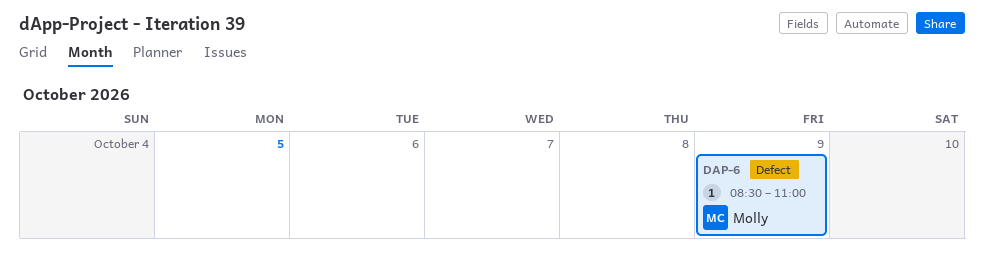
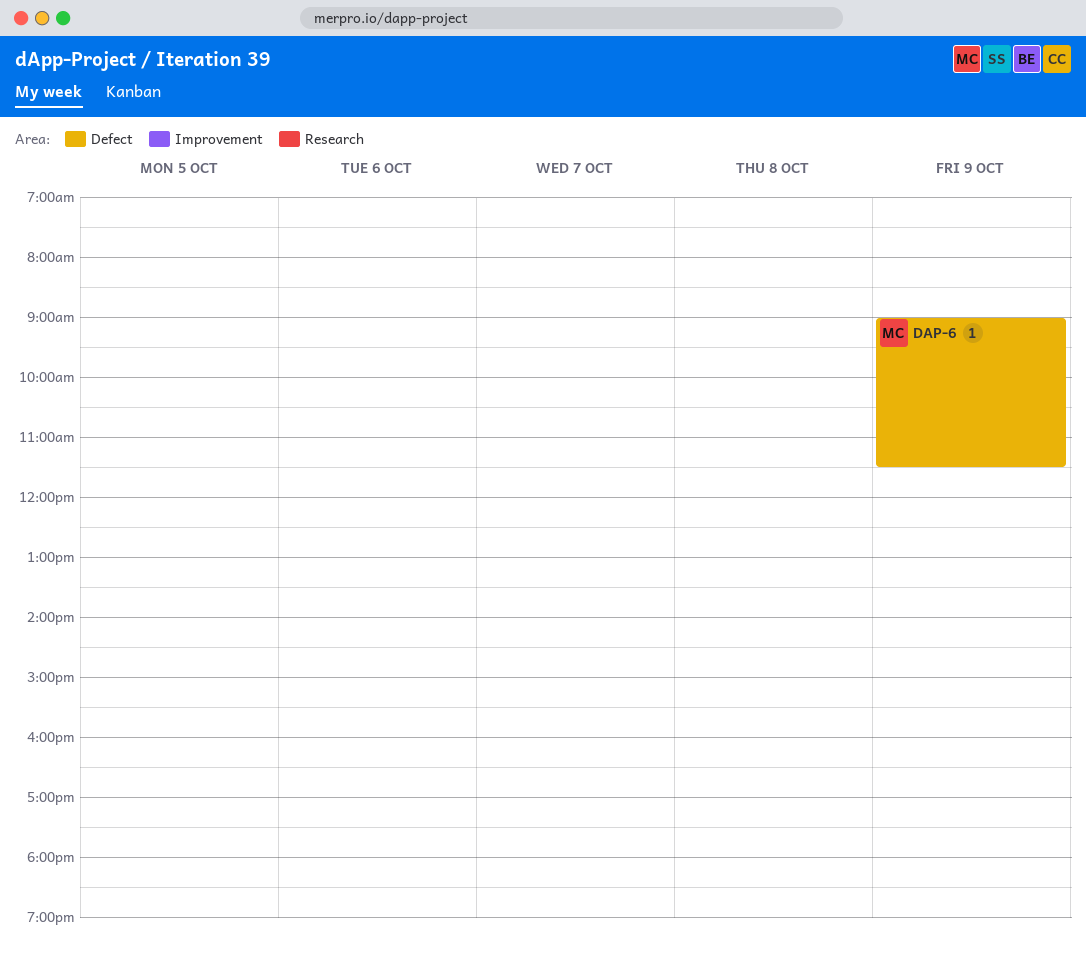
DAP-6, begins: 08:30 -> 09:00
DAP-6, ends: 11:00 -> 11:30

